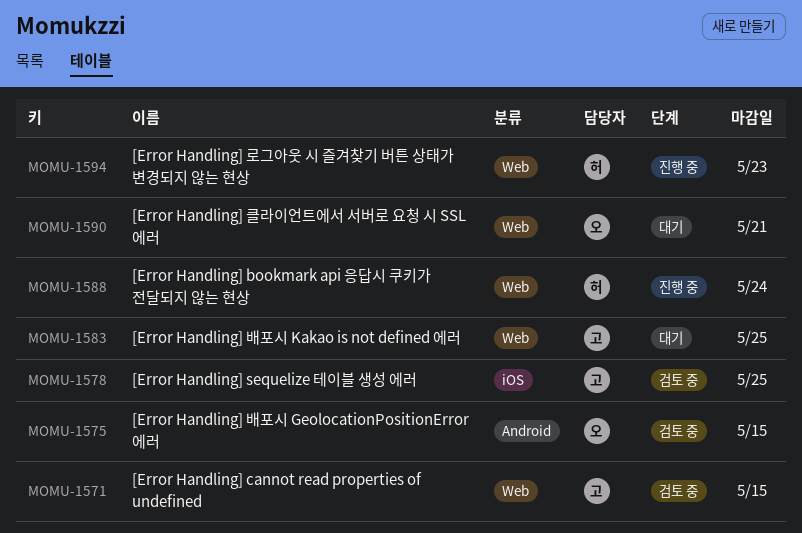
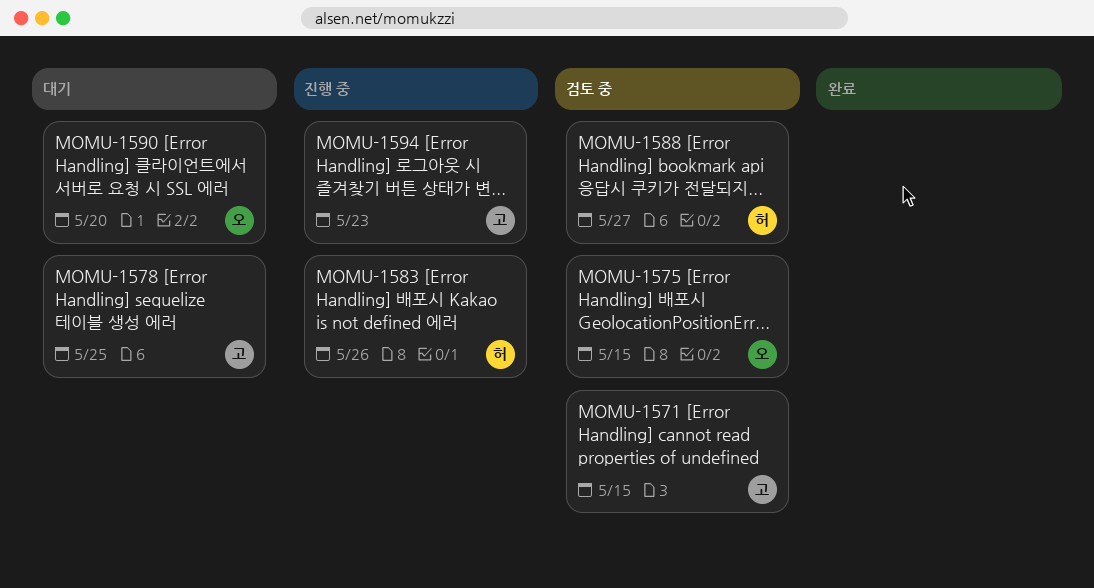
MOMU-1578, status: 검토 중 -> 대기
MOMU-1583, status: 대기 -> 진행 중
MOMU-1583, owner: 고 -> 허
MOMU-1583, due: May 25 -> May 26
MOMU-1588, status: 진행 중 -> 검토 중
MOMU-1588, due: May 24 -> May 27
MOMU-1590, due: May 21 -> May 20
MOMU-1594, owner: 허 -> 고

